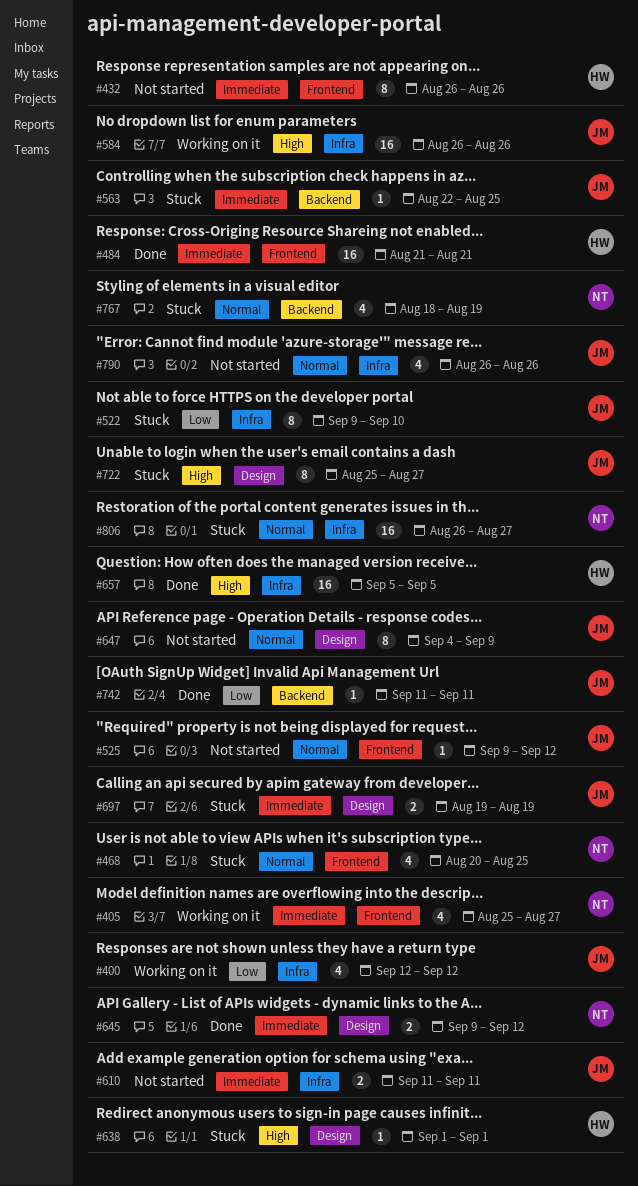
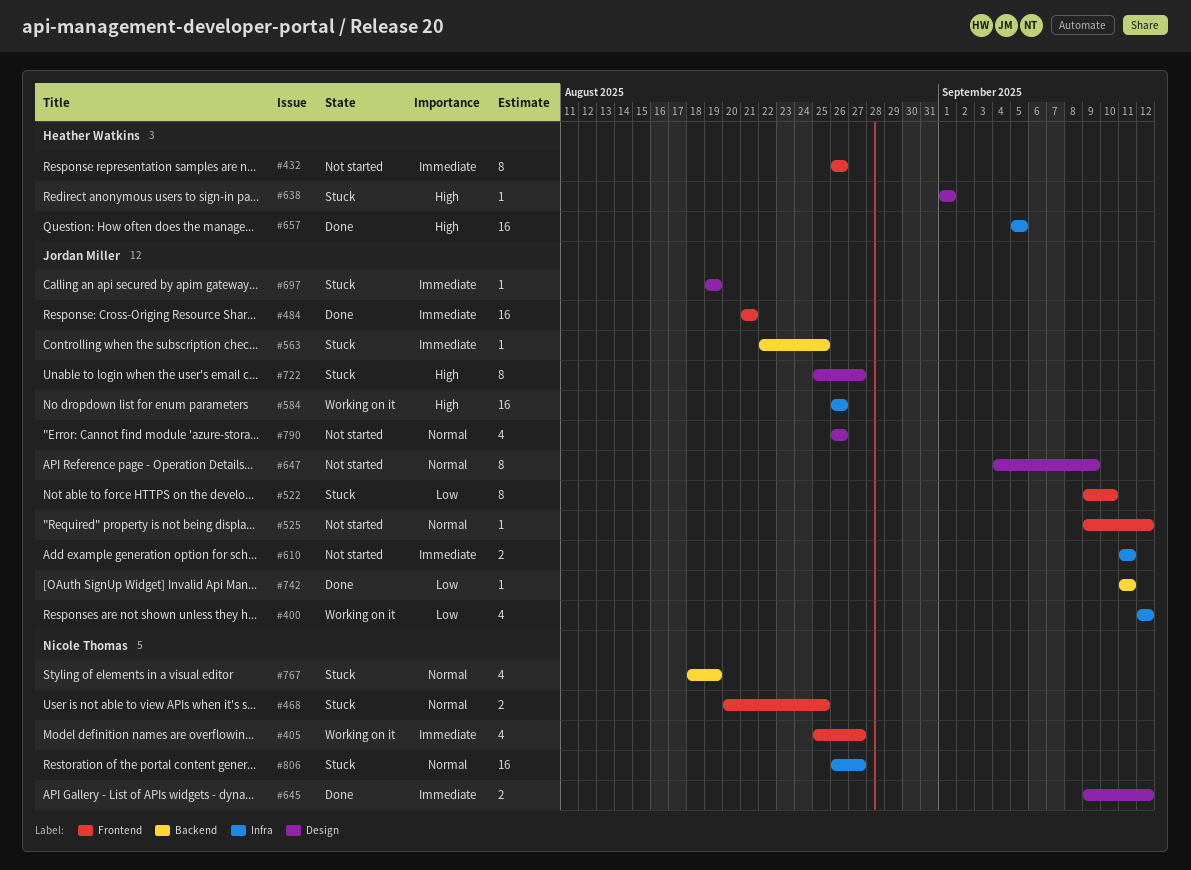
#468, estimate: 4 -> 2
#484, owner: Heather Watkins -> Jordan Miller
#522, label: Infra -> Frontend
#697, estimate: 2 -> 1
#790, label: Infra -> Design

